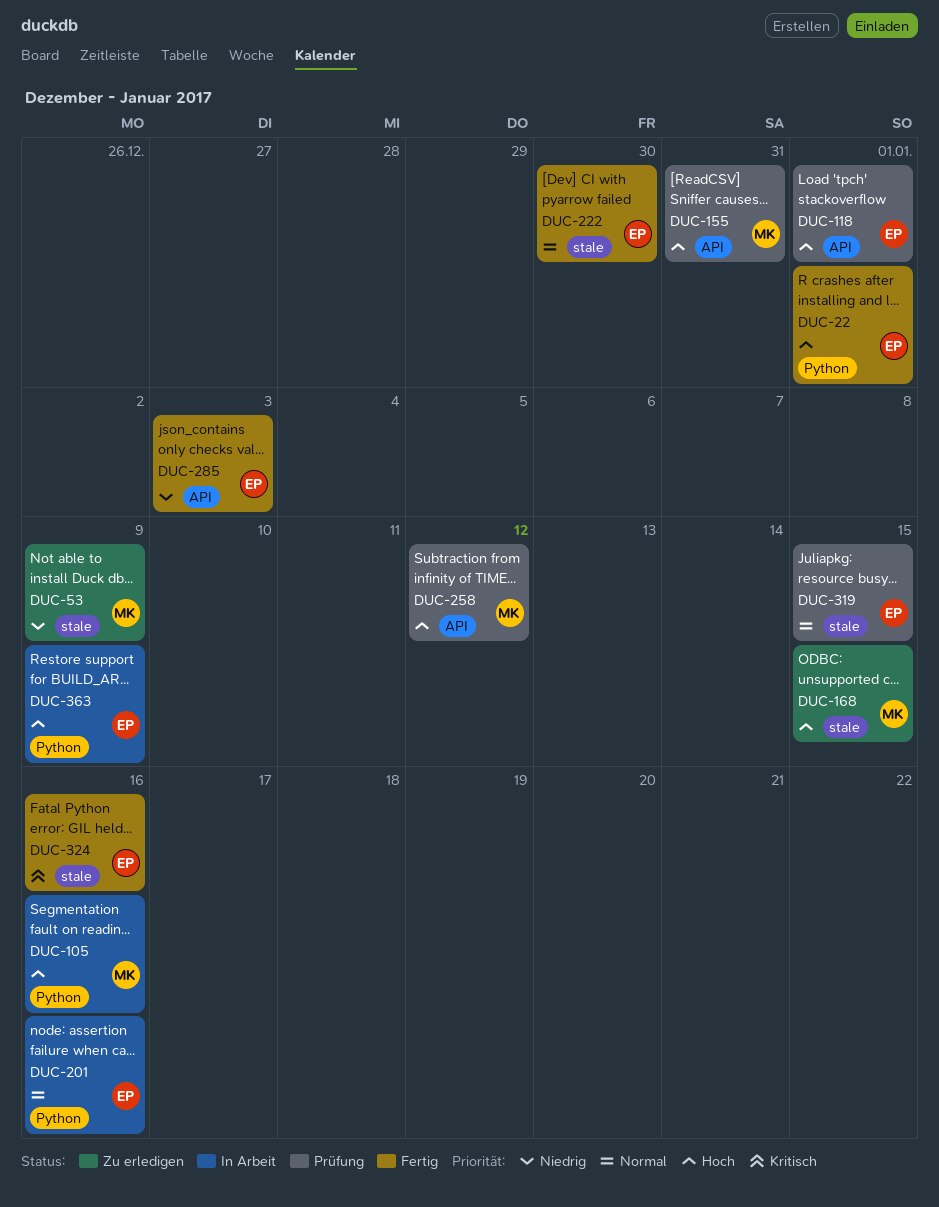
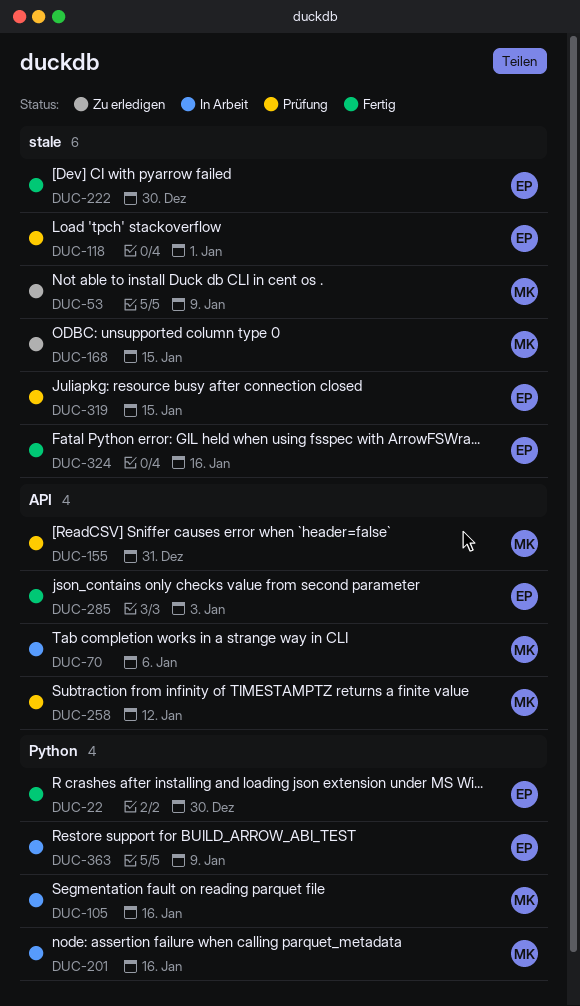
DUC-22, due: Jan 1 -> Dec 30
DUC-70: none -> present
DUC-118, label: API -> stale
DUC-201, owner: EP -> MK

